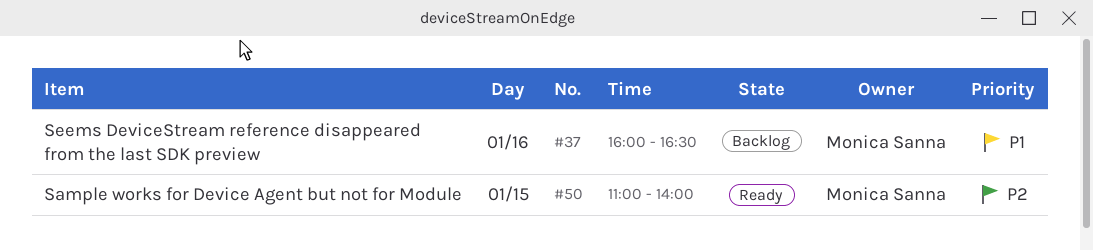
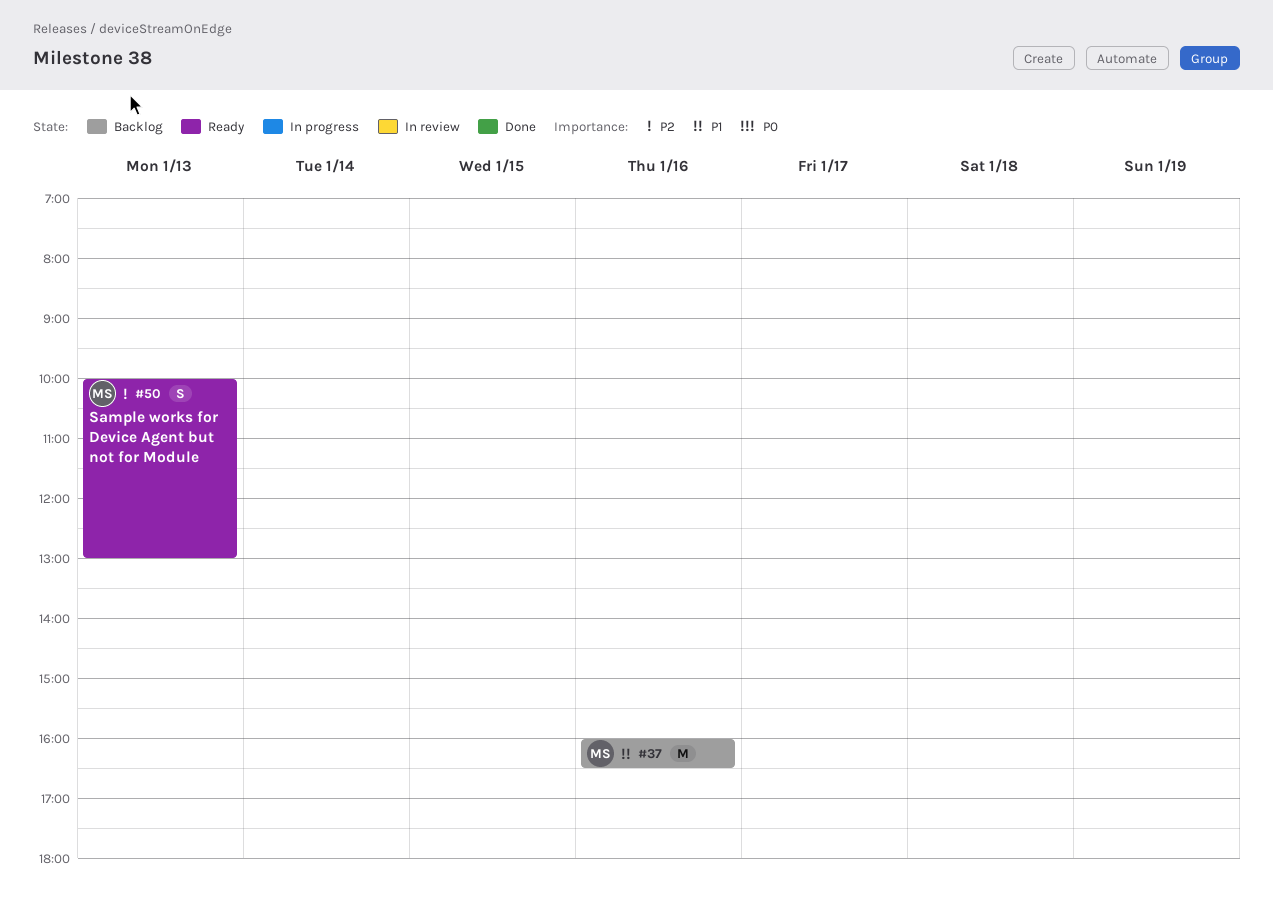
#50, day: Jan 15 -> Jan 13
#50, begins: 11:00 -> 10:00
#50, ends: 14:00 -> 13:00

